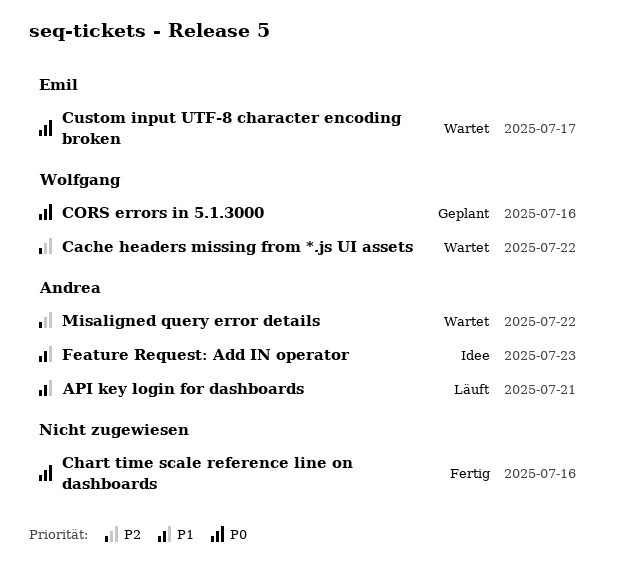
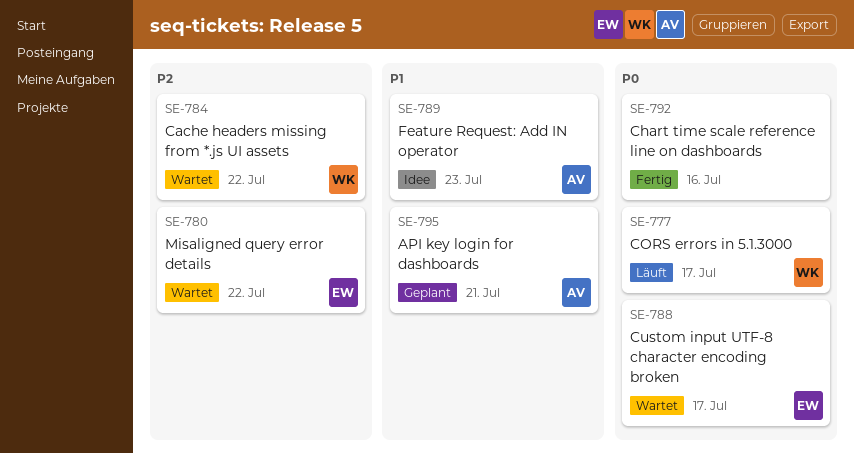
API key login for dashboards, status: Läuft -> Geplant
CORS errors in 5.1.3000, status: Geplant -> Läuft
CORS errors in 5.1.3000, due: Jul 16 -> Jul 17
Misaligned query error details, owner: Andrea -> Emil

